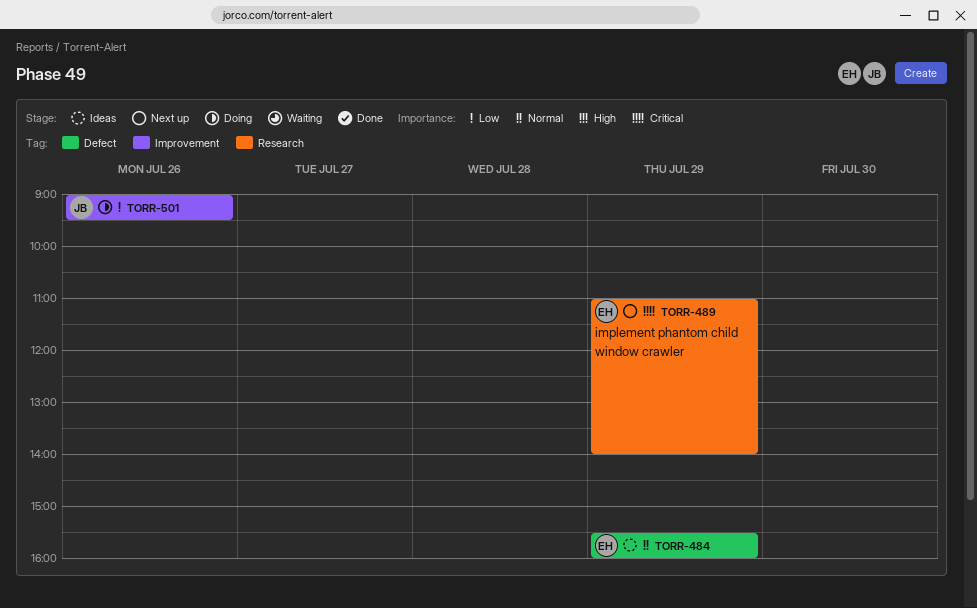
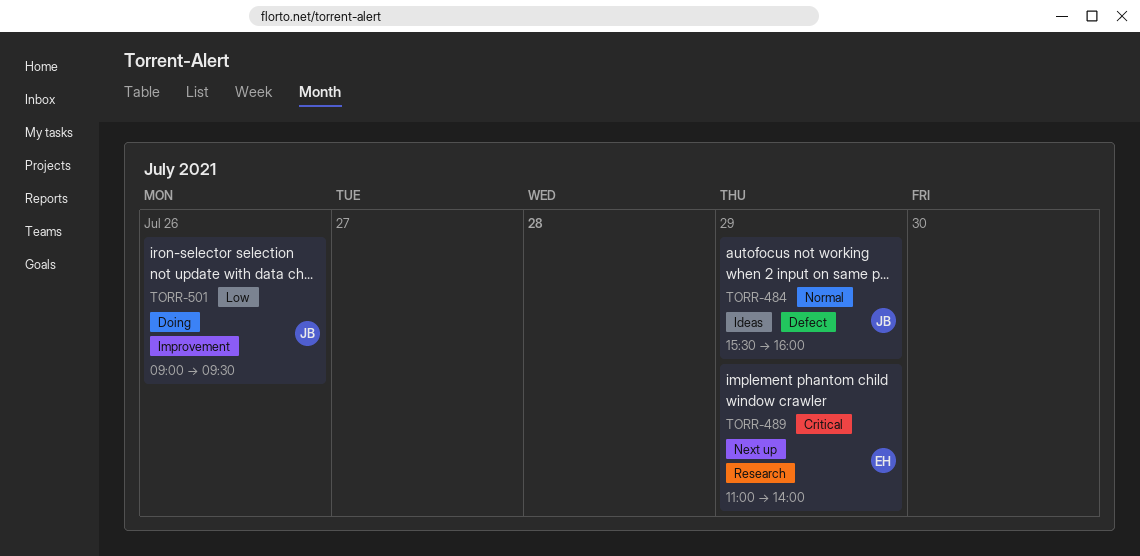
TORR-484, owner: EH -> JB

